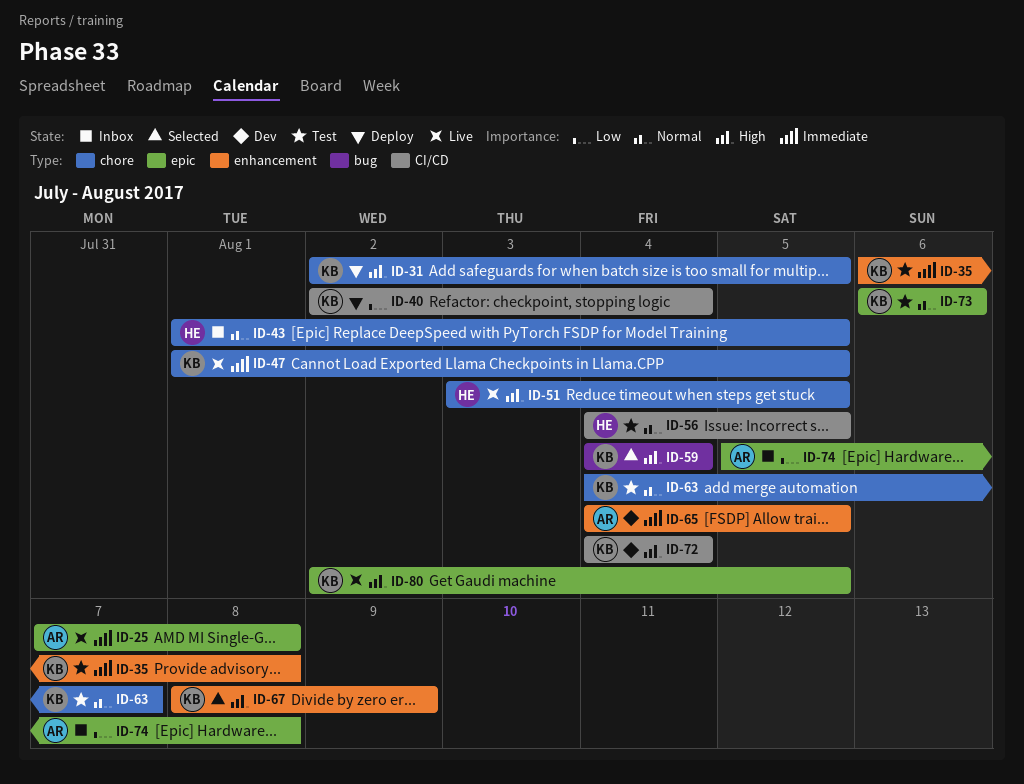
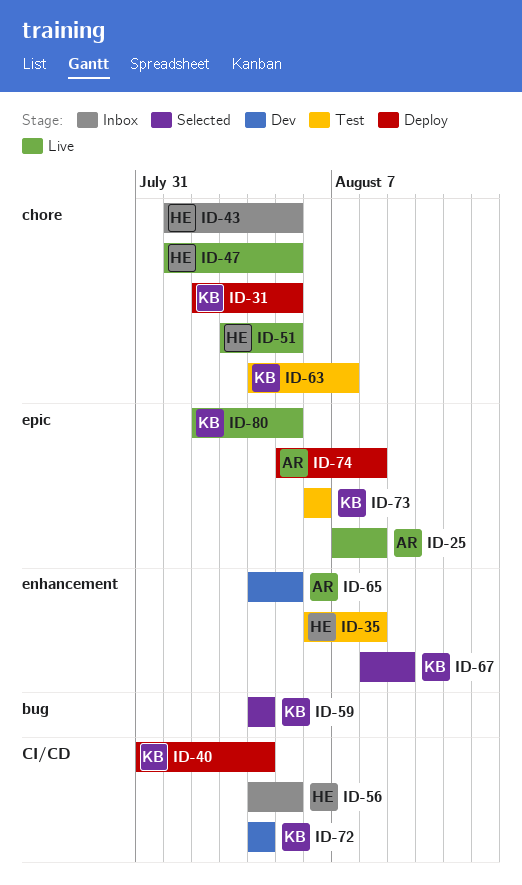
ID-35, owner: KB -> HE
ID-40, start: Aug 2 -> Jul 31
ID-47, owner: KB -> HE
ID-56, status: Test -> Inbox
ID-74, status: Inbox -> Deploy

